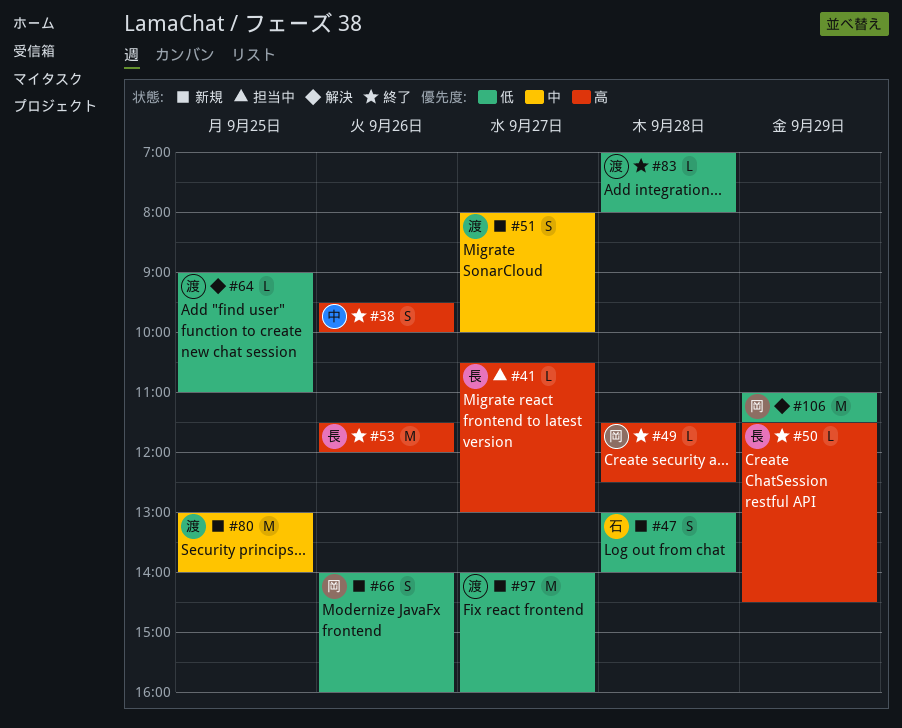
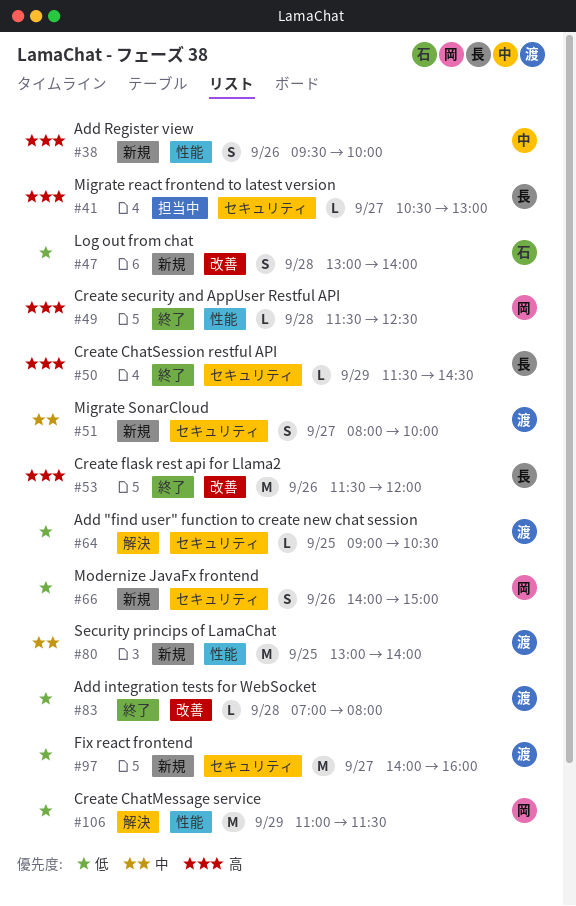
#38, status: 終了 -> 新規
#64, ends: 11:00 -> 10:30
#66, ends: 16:00 -> 15:00

